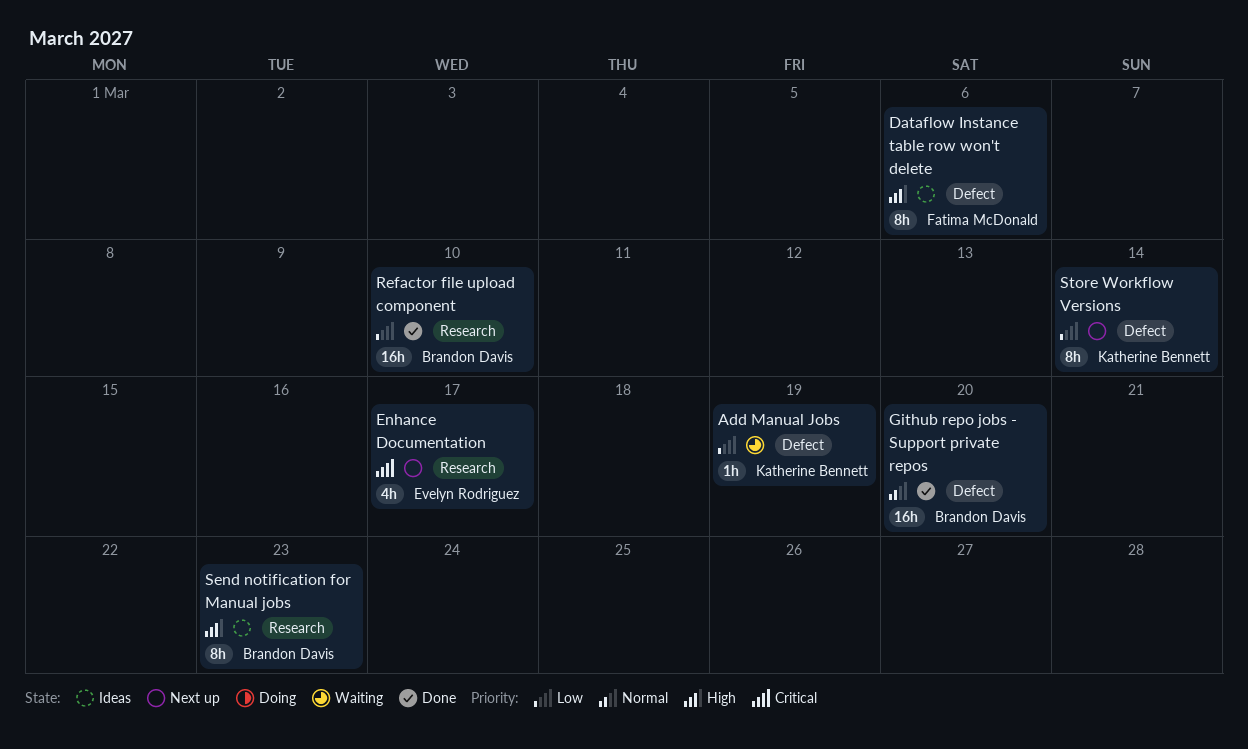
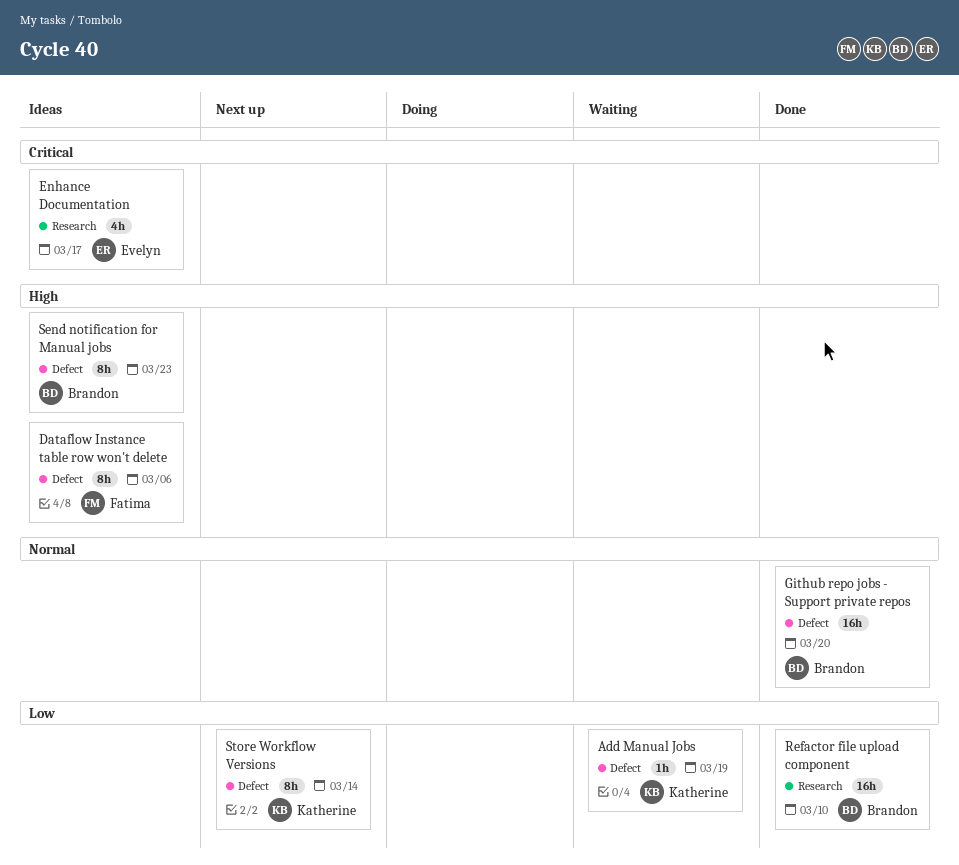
Enhance Documentation, status: Next up -> Ideas
Send notification for Manual jobs, label: Research -> Defect

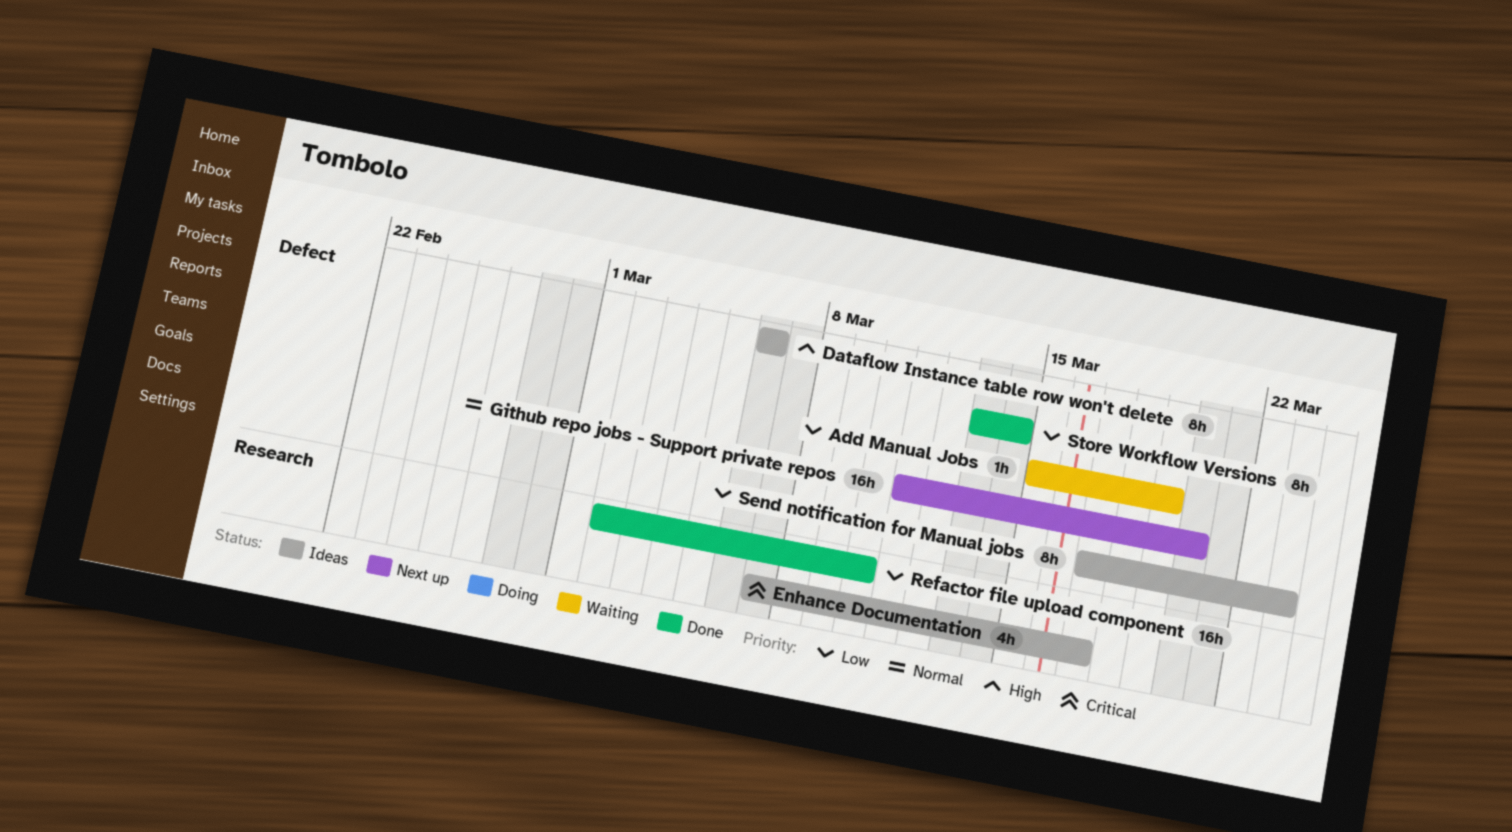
Github repo jobs - Support private repos, status: Done -> Next up
Send notification for Manual jobs, priority: High -> Low
Store Workflow Versions, status: Next up -> Done

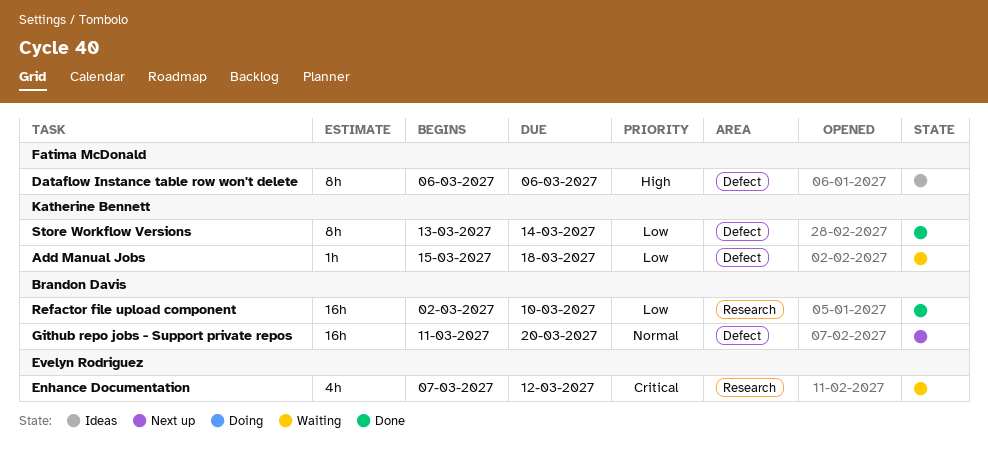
Add Manual Jobs, due: Mar 19 -> Mar 18
Enhance Documentation, status: Ideas -> Waiting
Enhance Documentation, due: Mar 17 -> Mar 12
Send notification for Manual jobs: present -> none

